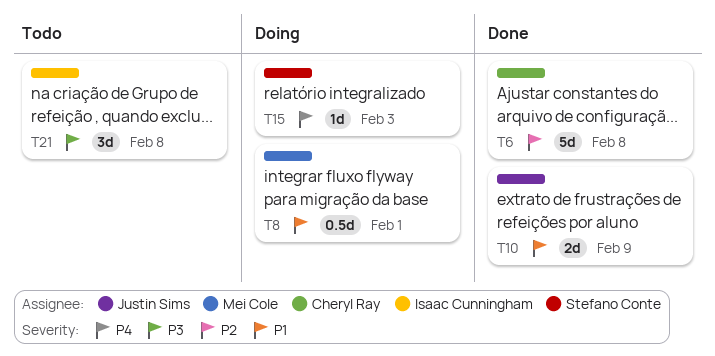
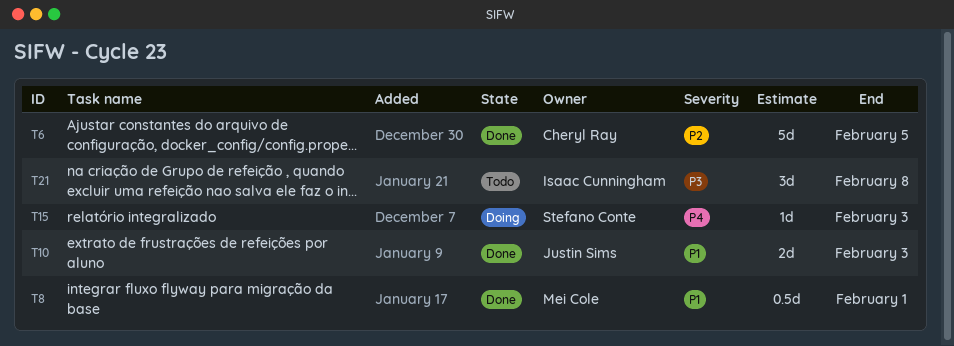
T6, due: Feb 8 -> Feb 5
T8, status: Doing -> Done
T10, due: Feb 9 -> Feb 3

